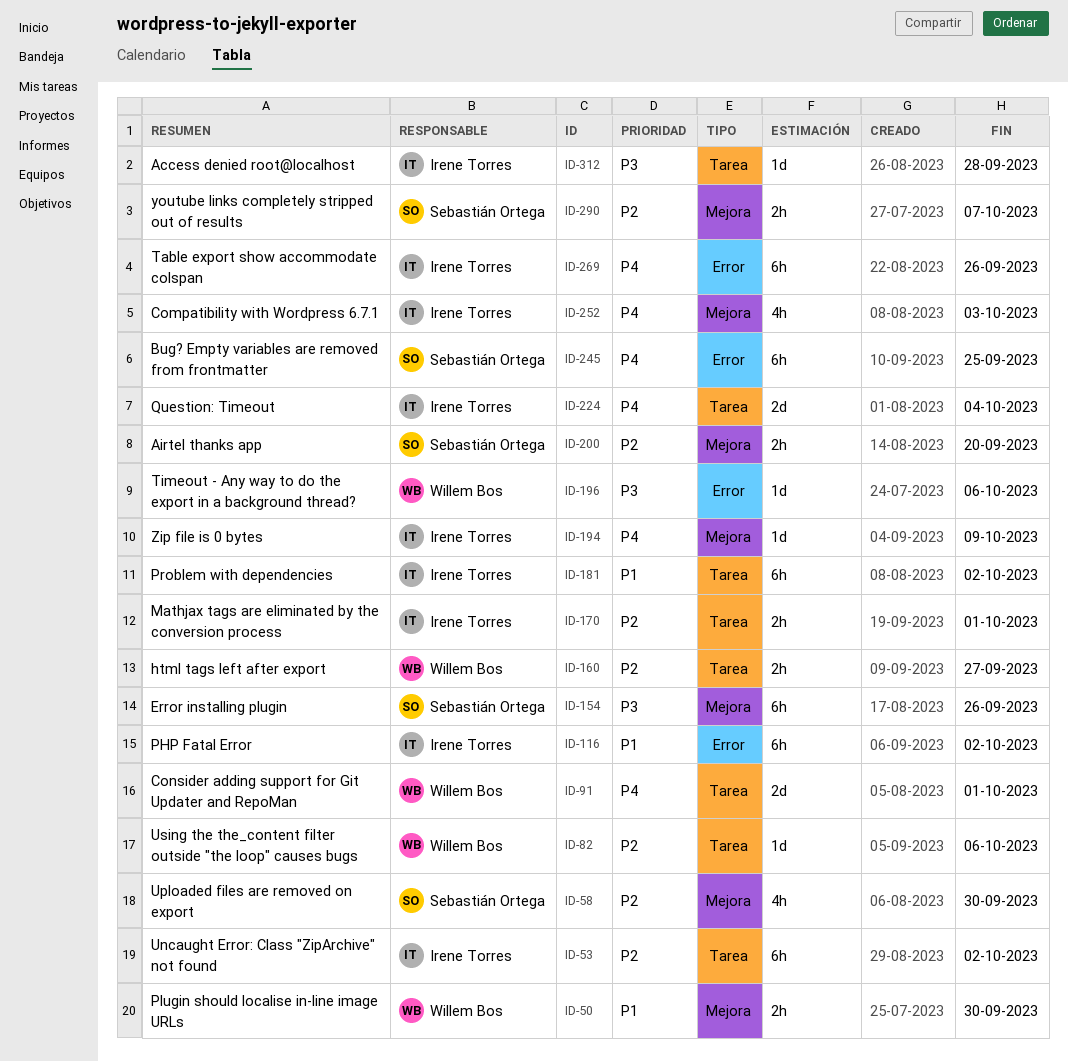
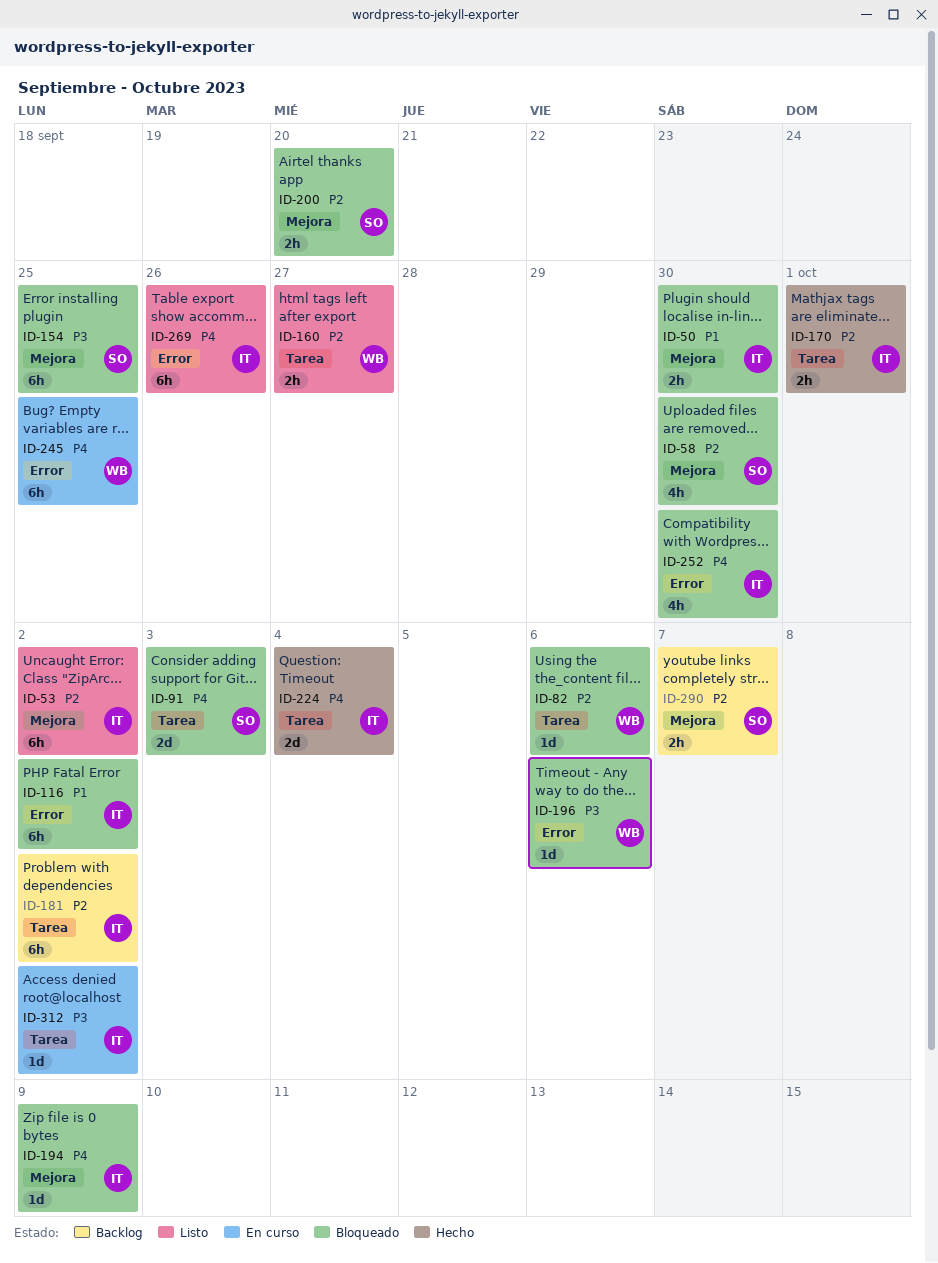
ID-50, owner: Willem Bos -> Irene Torres
ID-53, label: Tarea -> Mejora
ID-91, owner: Willem Bos -> Sebastián Ortega
ID-91, due: Oct 1 -> Oct 3
ID-154, due: Sep 26 -> Sep 25
ID-181, priority: P1 -> P2
ID-245, owner: Sebastián Ortega -> Willem Bos
ID-252, label: Mejora -> Error
ID-252, due: Oct 3 -> Sep 30
ID-312, due: Sep 28 -> Oct 2

